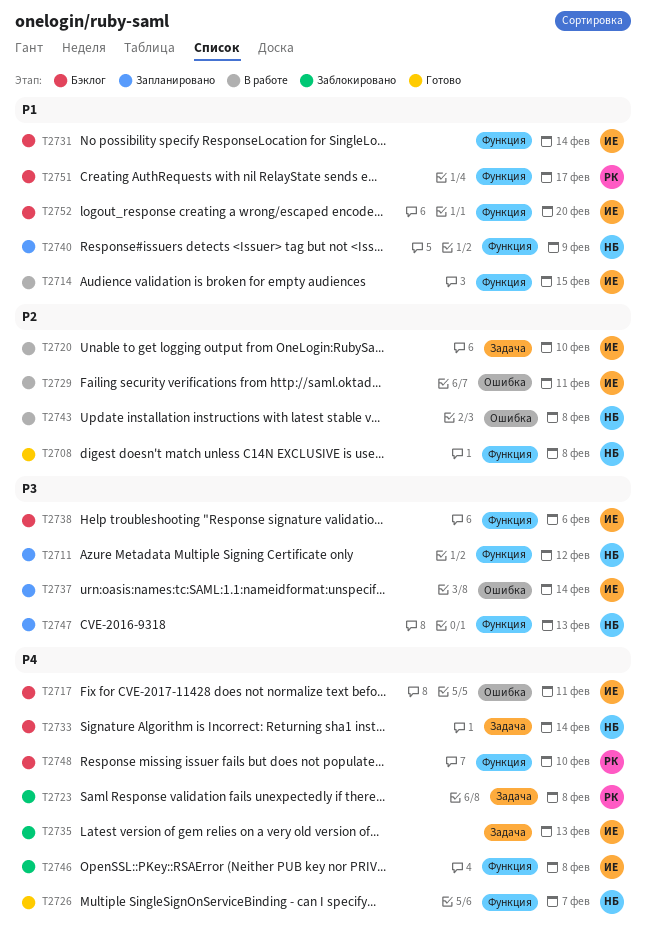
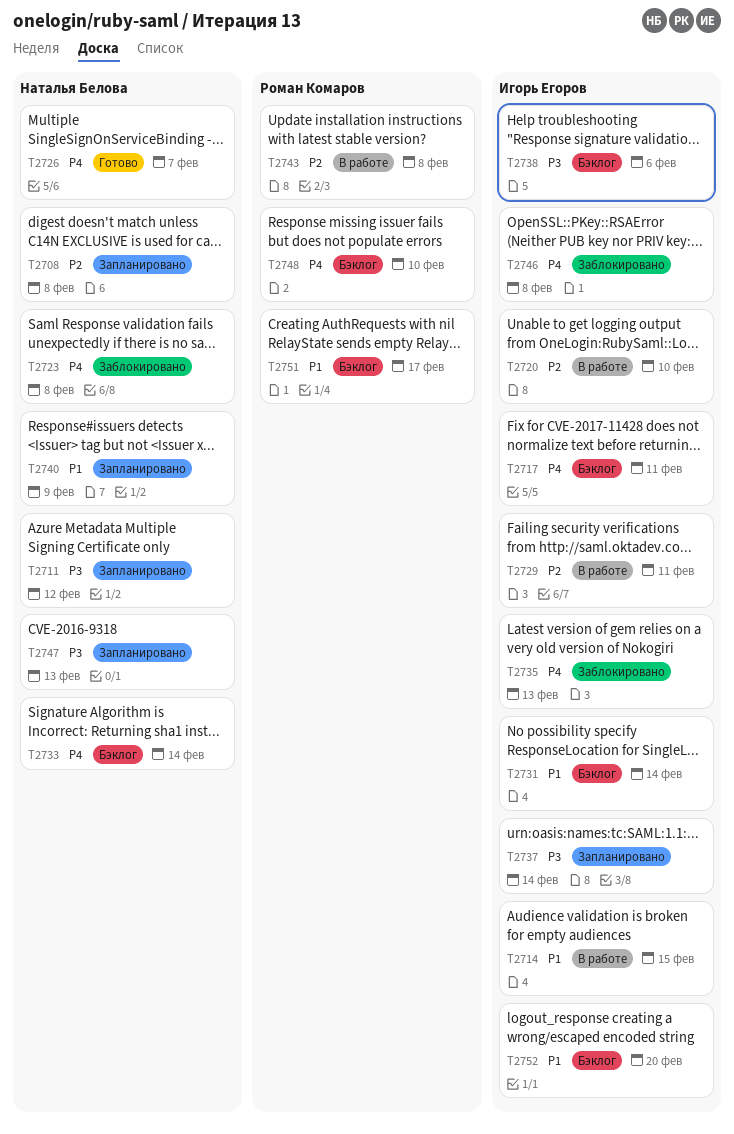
T2708, status: Готово -> Запланировано
T2723, owner: Роман Комаров -> Наталья Белова
T2743, owner: Наталья Белова -> Роман Комаров

